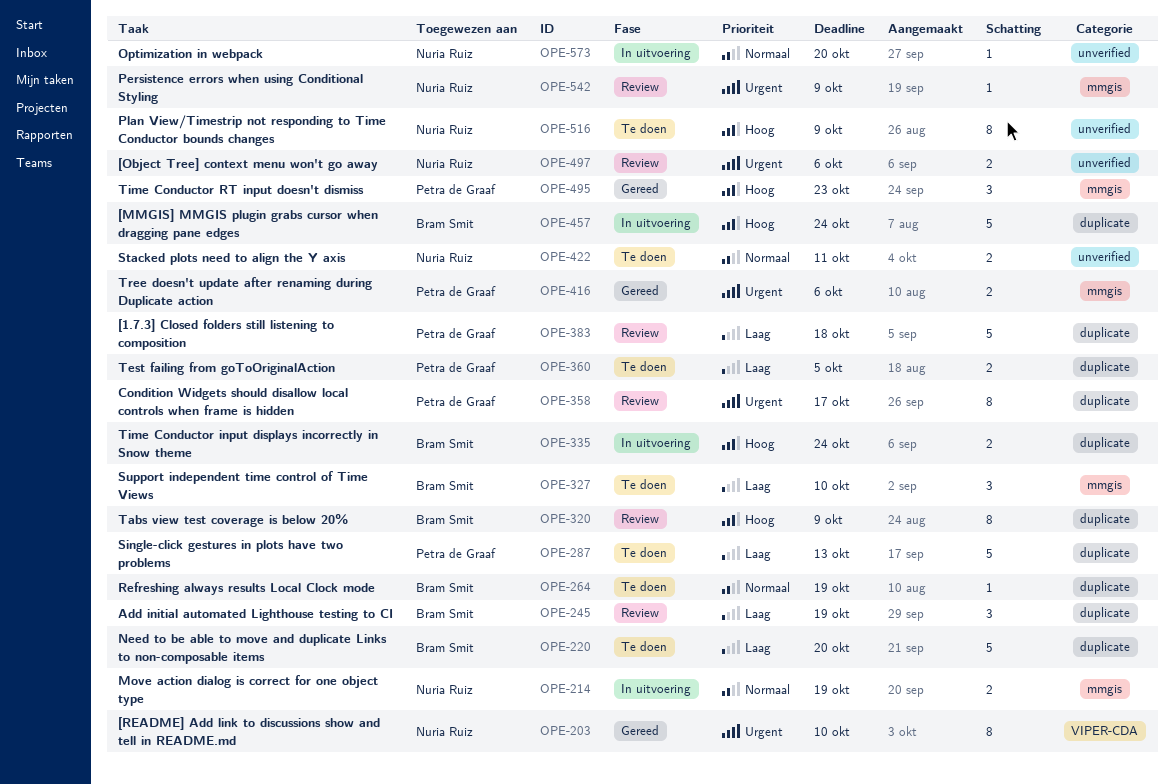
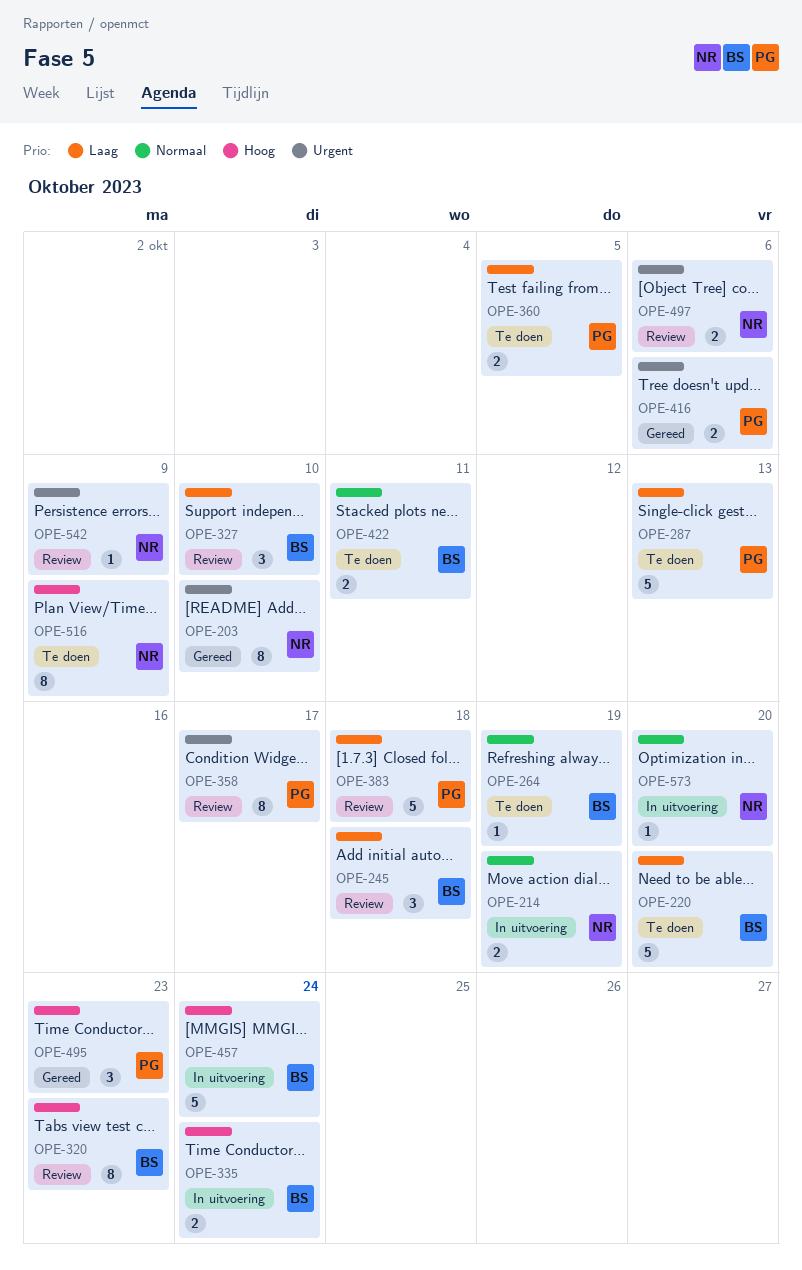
OPE-245, due: Oct 19 -> Oct 18
OPE-320, due: Oct 9 -> Oct 23
OPE-327, status: Te doen -> Review
OPE-422, owner: Nuria Ruiz -> Bram Smit

